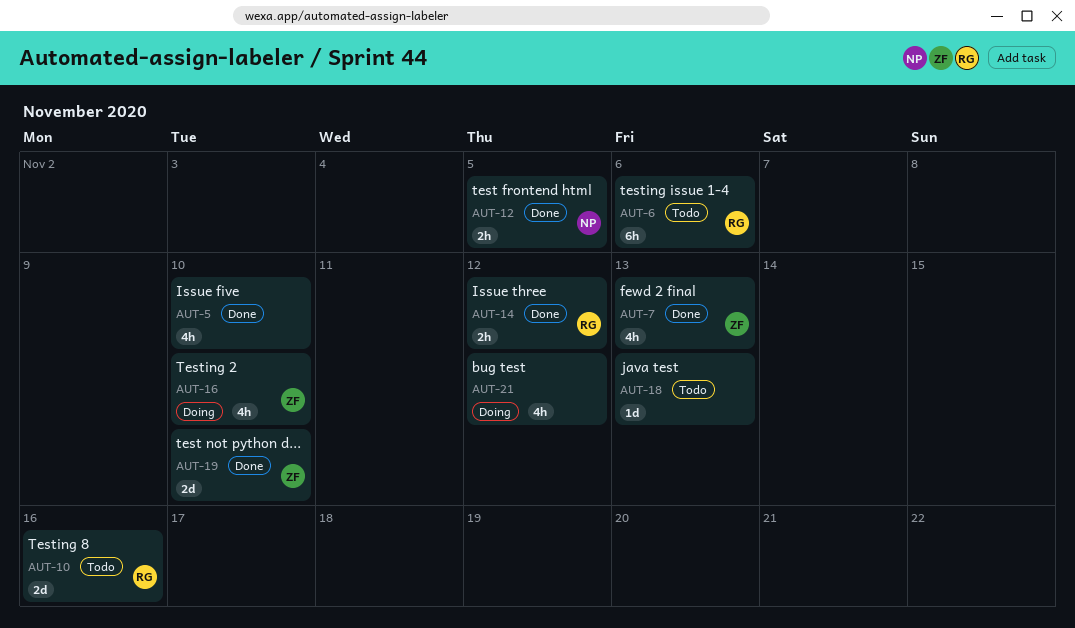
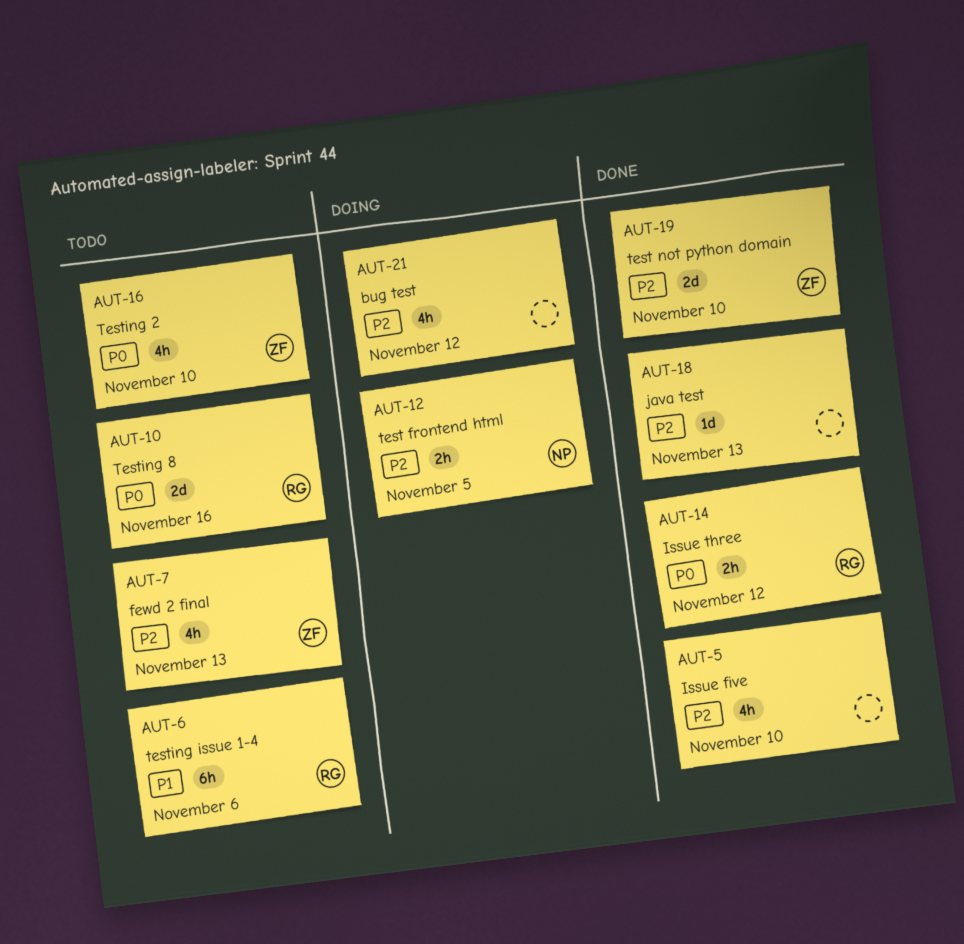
AUT-7, status: Done -> Todo
AUT-12, status: Done -> Doing
AUT-16, status: Doing -> Todo
AUT-18, status: Todo -> Done

